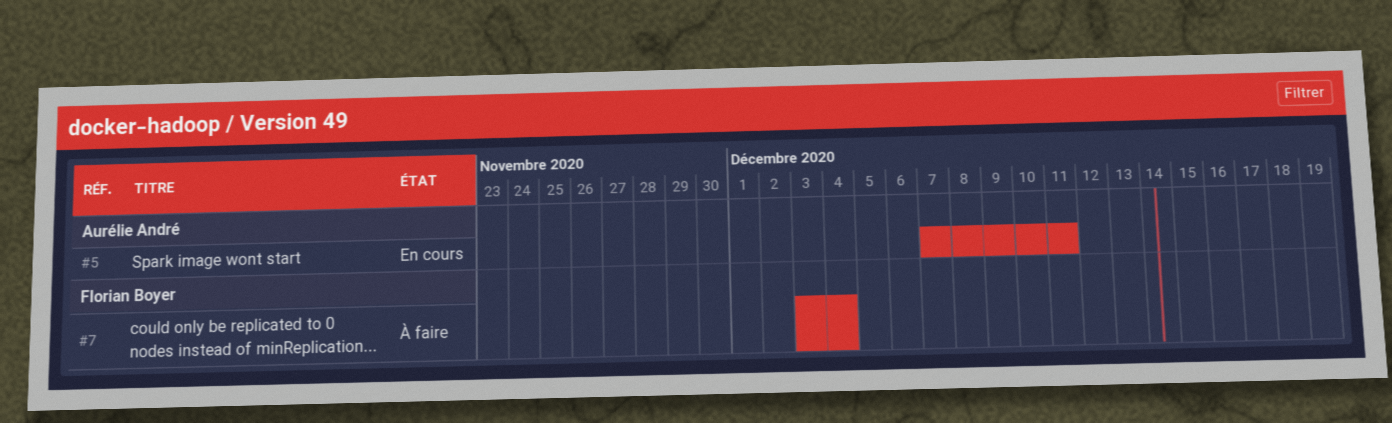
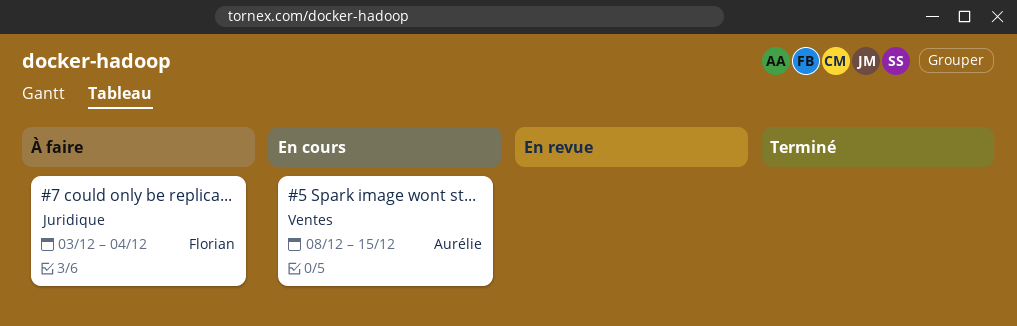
#5, start: Dec 7 -> Dec 8
#5, due: Dec 11 -> Dec 15

